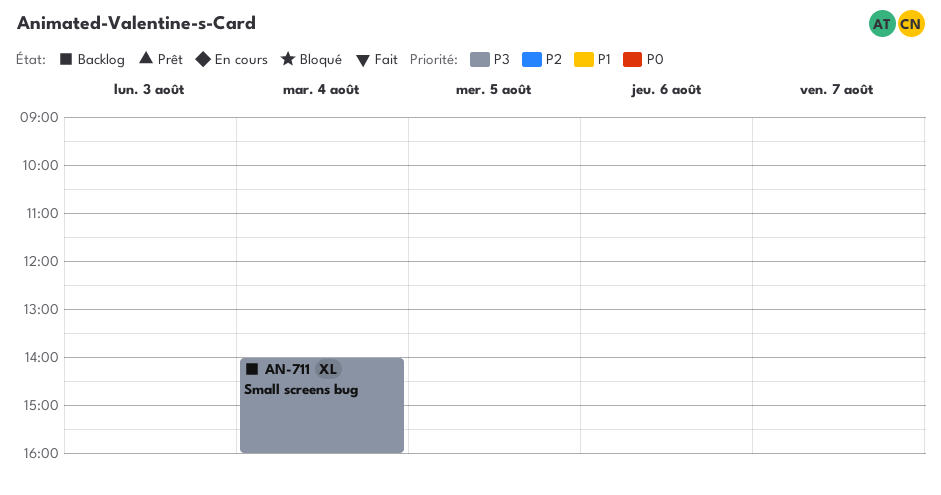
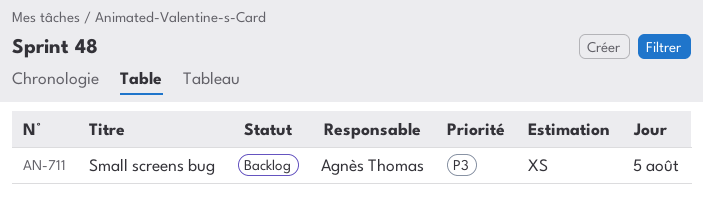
AN-711, estimate: XL -> XS
AN-711, day: Aug 4 -> Aug 5

